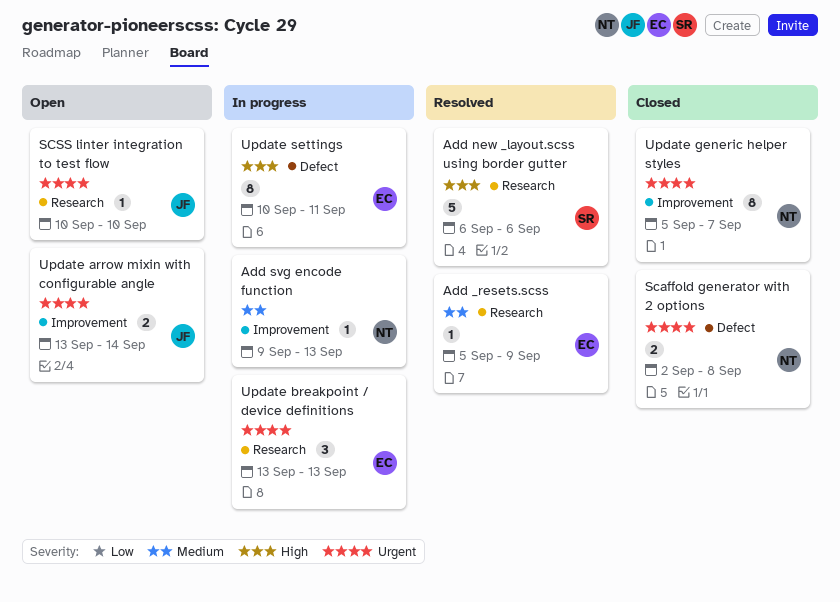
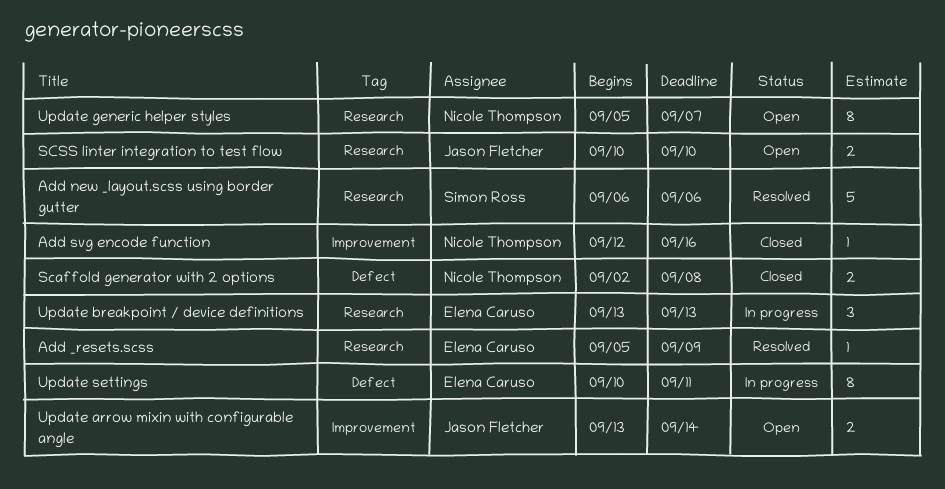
Add svg encode function, status: In progress -> Closed
Add svg encode function, start: Sep 9 -> Sep 12
Add svg encode function, due: Sep 13 -> Sep 16
SCSS linter integration to test flow, estimate: 1 -> 2
Update generic helper styles, status: Closed -> Open
Update generic helper styles, label: Improvement -> Research

